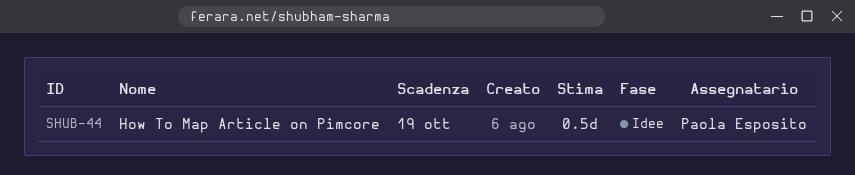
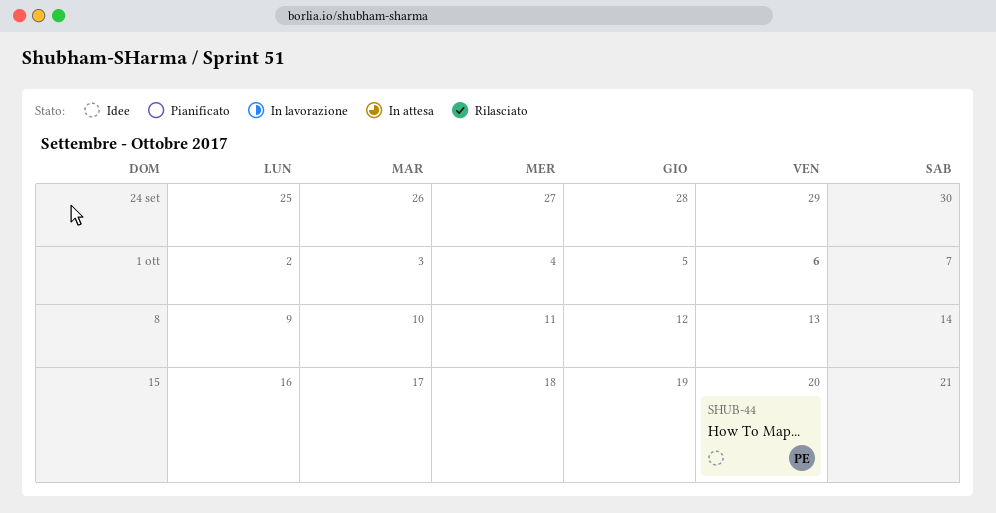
SHUB-44, due: Oct 19 -> Oct 20

